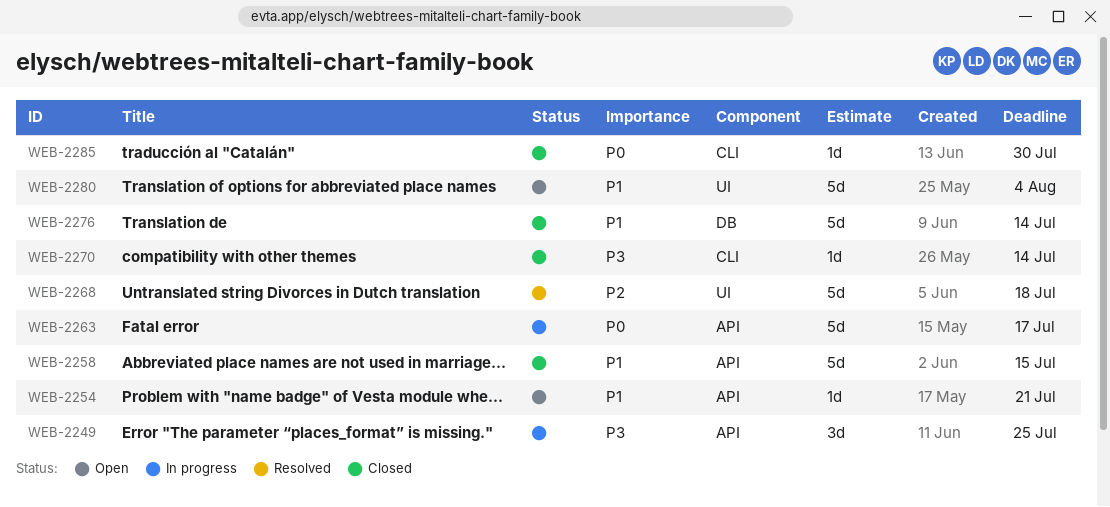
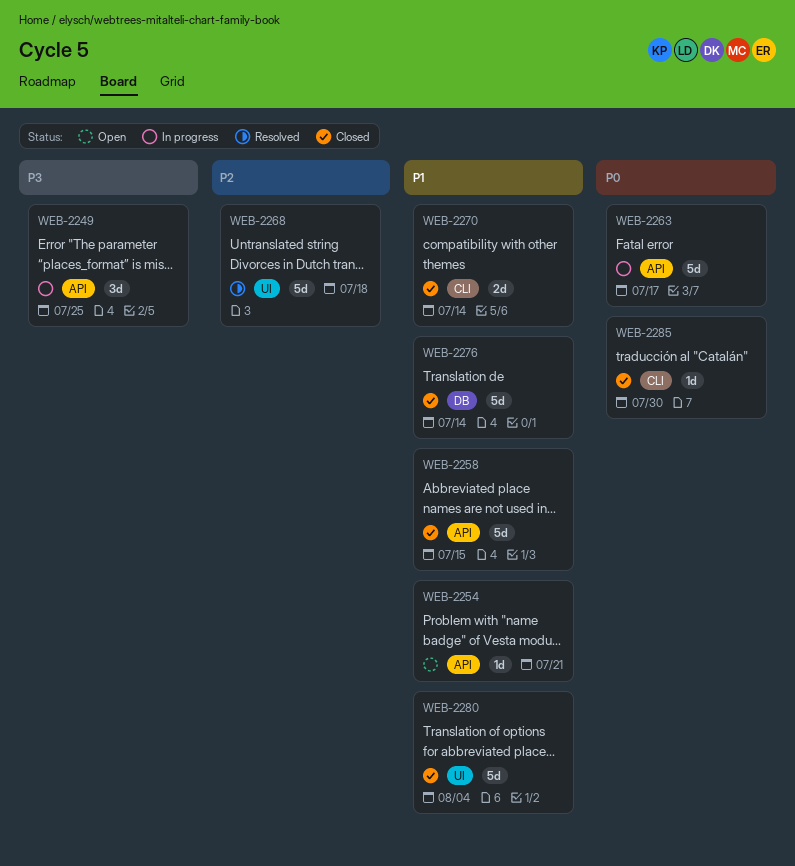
WEB-2270, priority: P3 -> P1
WEB-2270, estimate: 1d -> 2d
WEB-2280, status: Open -> Closed

